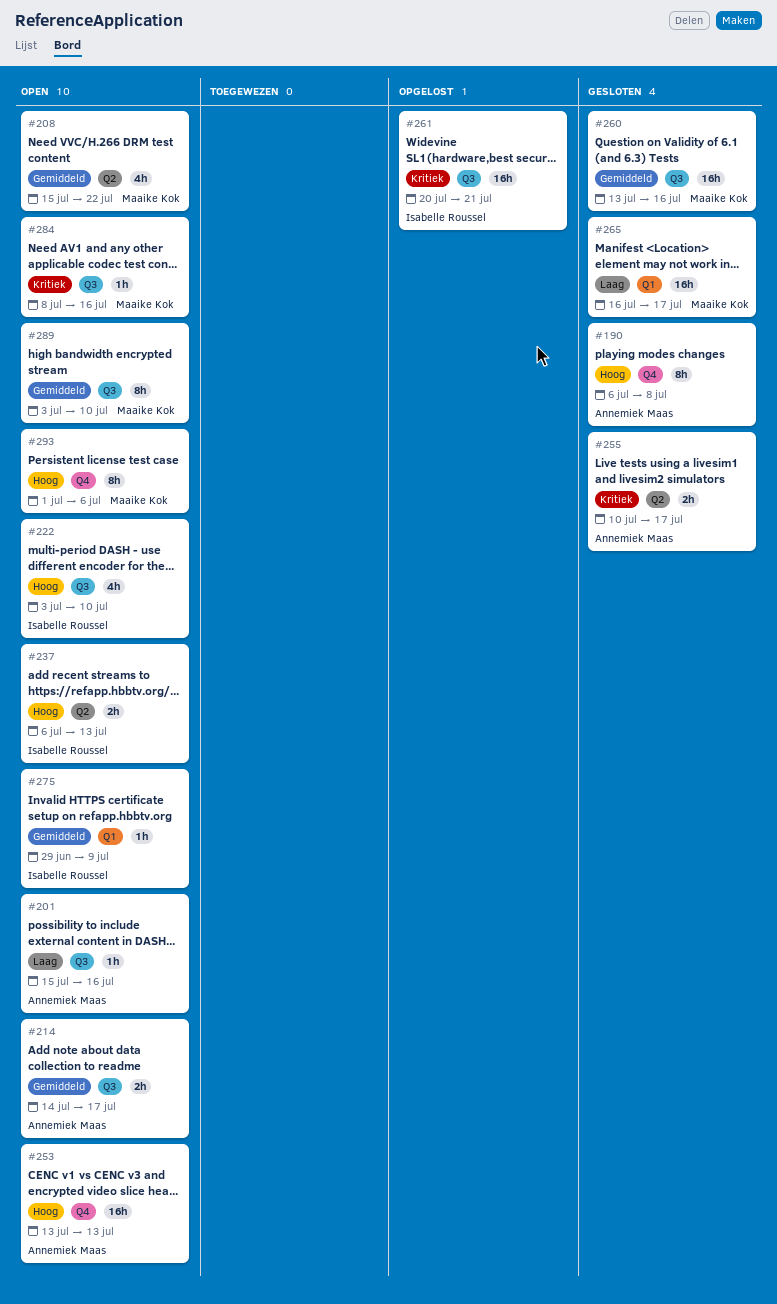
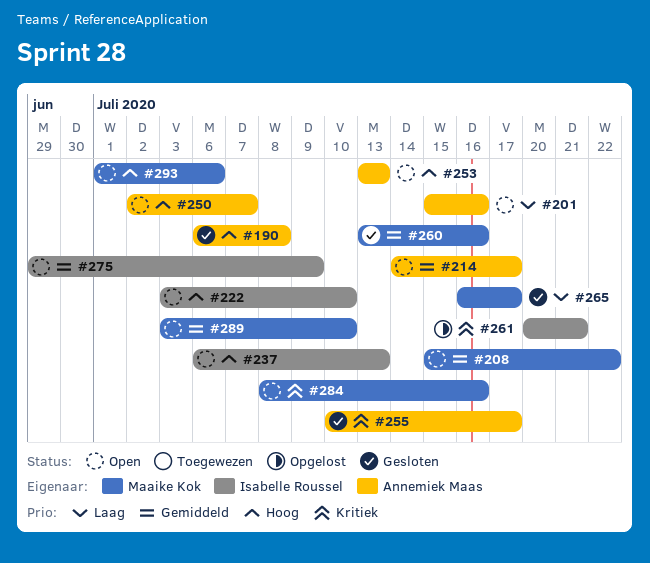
#250: none -> present

